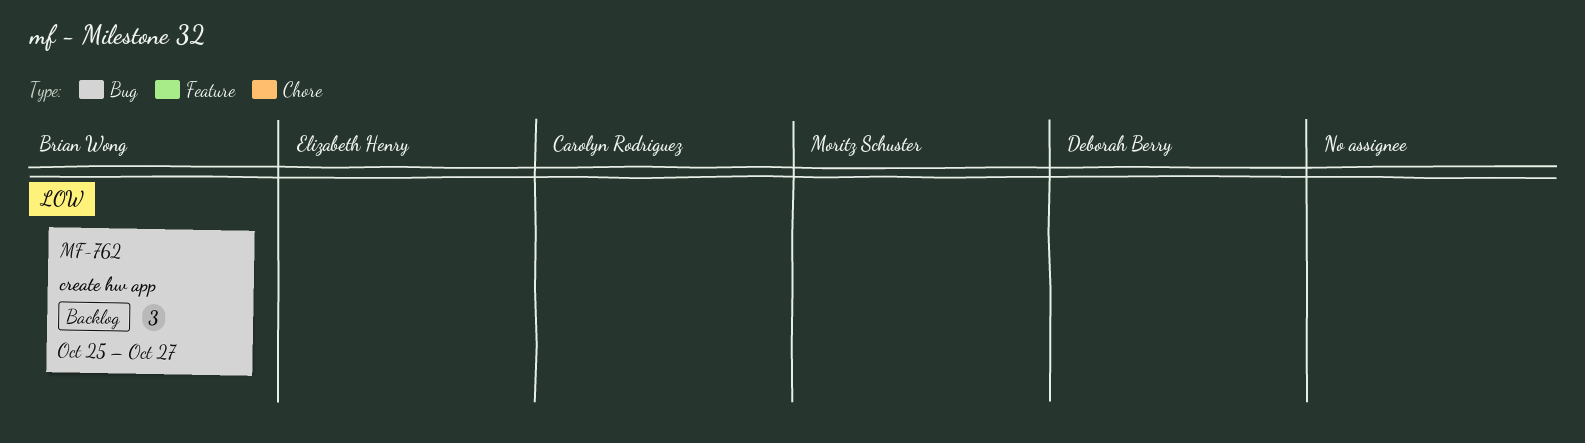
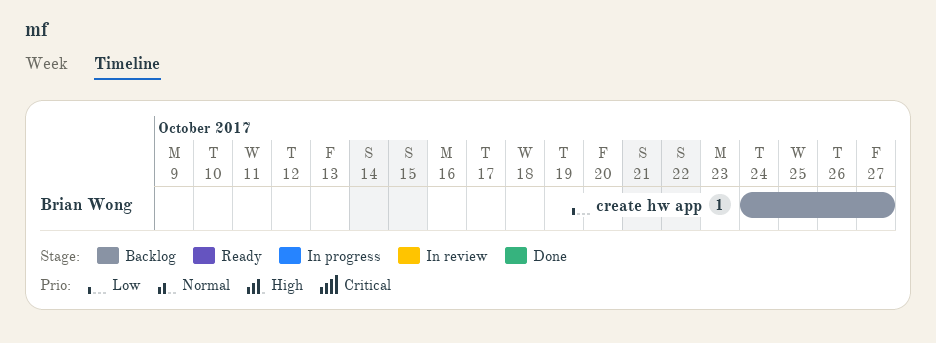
create hw app, estimate: 3 -> 1
create hw app, start: Oct 25 -> Oct 24

